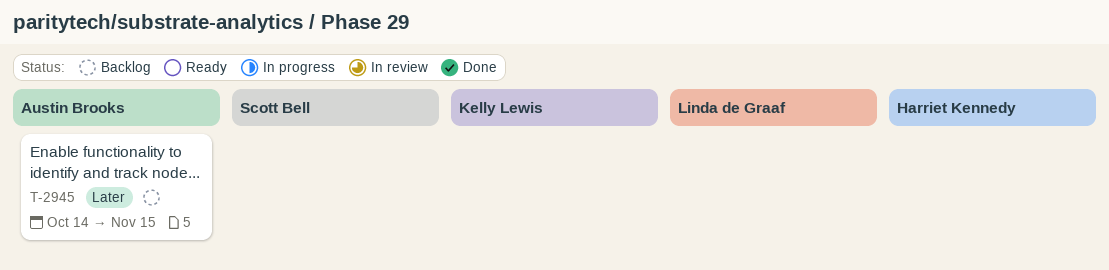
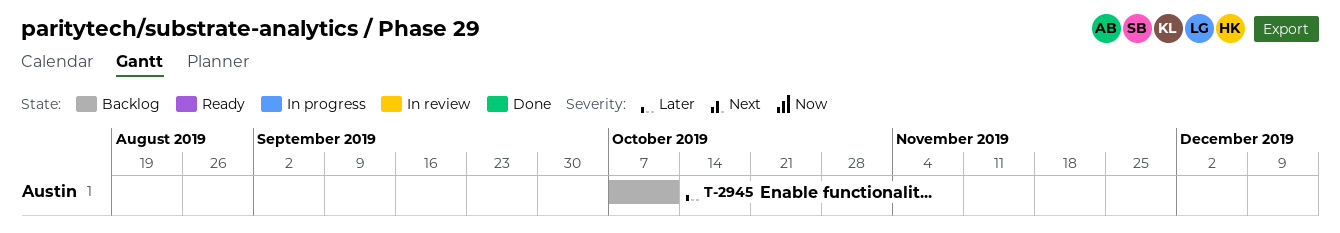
T-2945, start: Oct 14 -> Oct 7
T-2945, due: Nov 15 -> Oct 11

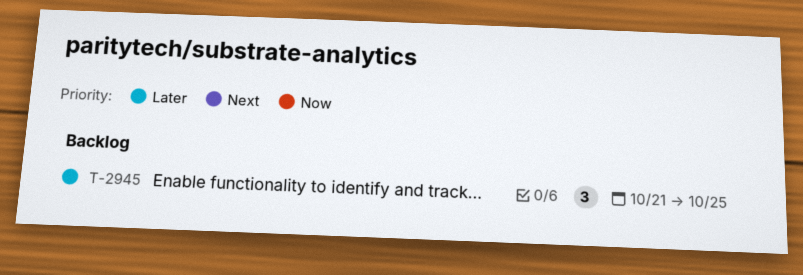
T-2945, start: Oct 7 -> Oct 21
T-2945, due: Oct 11 -> Oct 25

